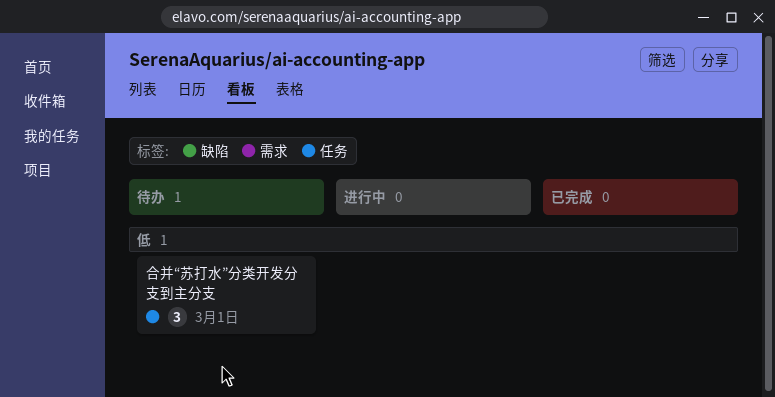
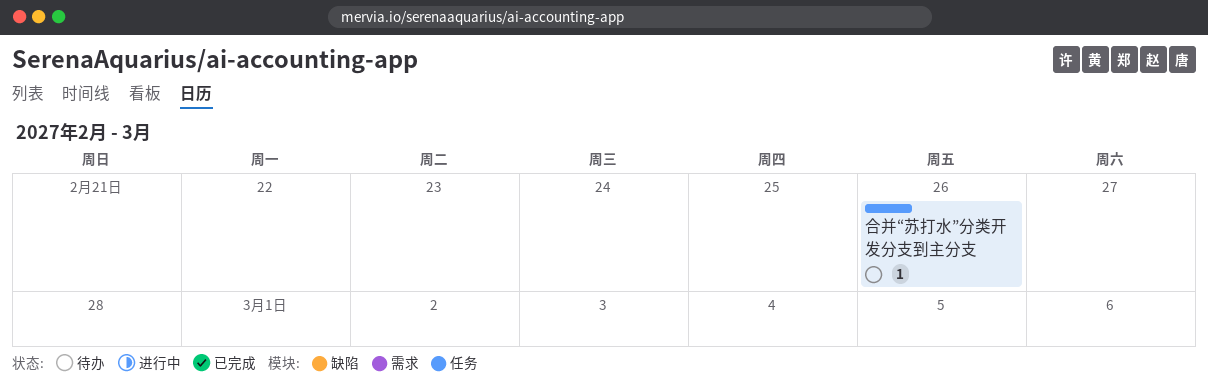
合并“苏打水”分类开发分支到主分支, estimate: 3 -> 1
合并“苏打水”分类开发分支到主分支, due: Mar 1 -> Feb 26

